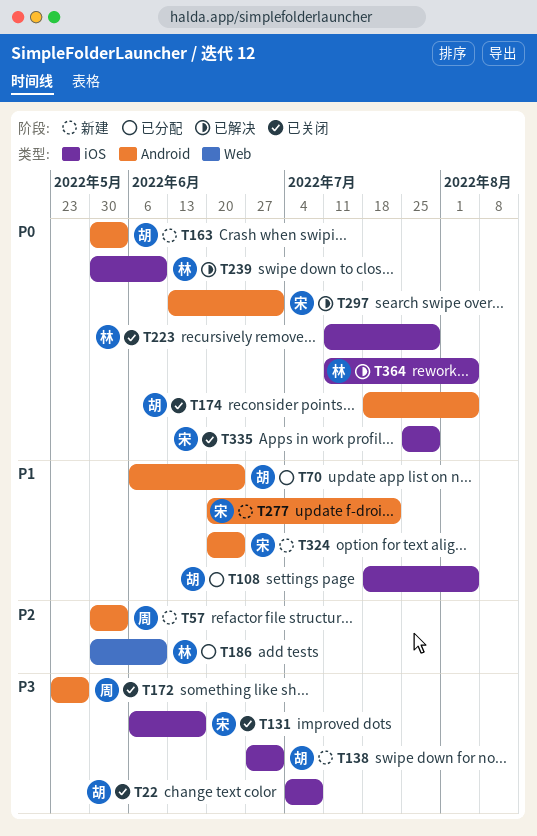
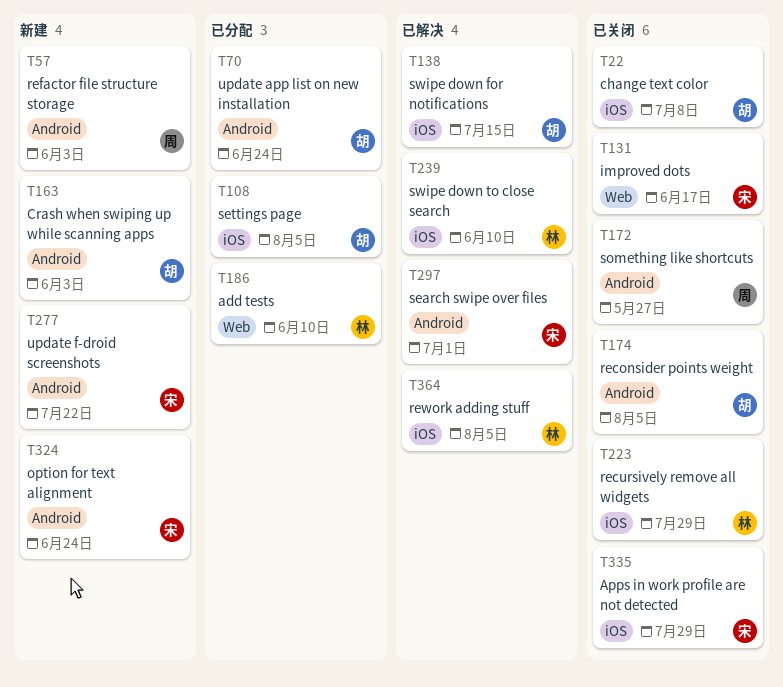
T131, label: iOS -> Web
T138, status: 新建 -> 已解决
T138, due: Jul 1 -> Jul 15

